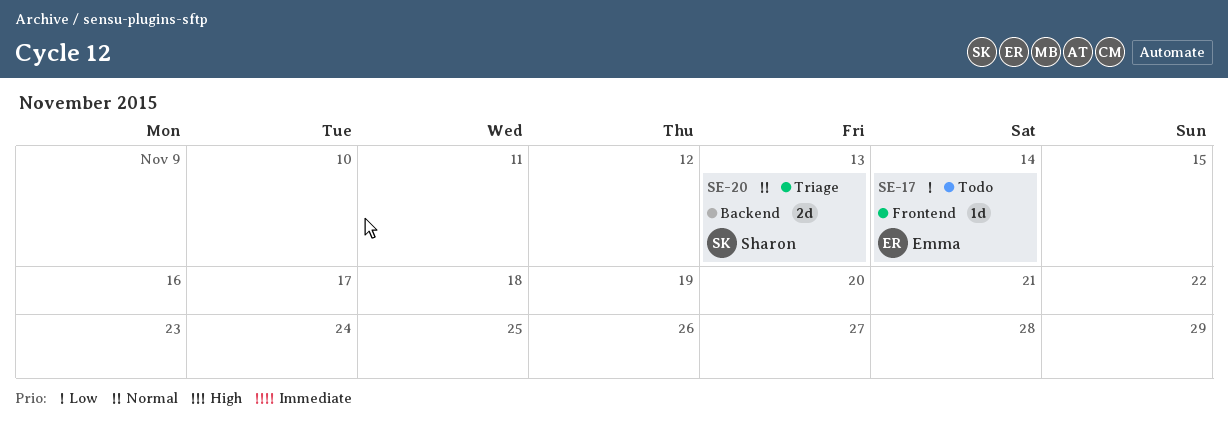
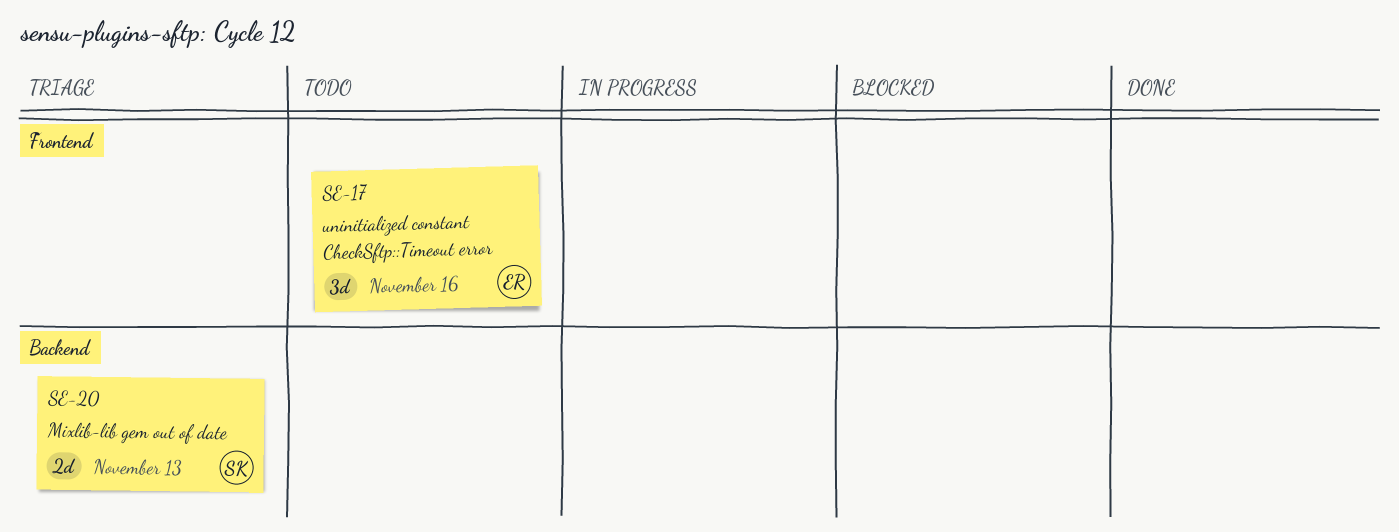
SE-17, estimate: 1d -> 3d
SE-17, due: Nov 14 -> Nov 16

